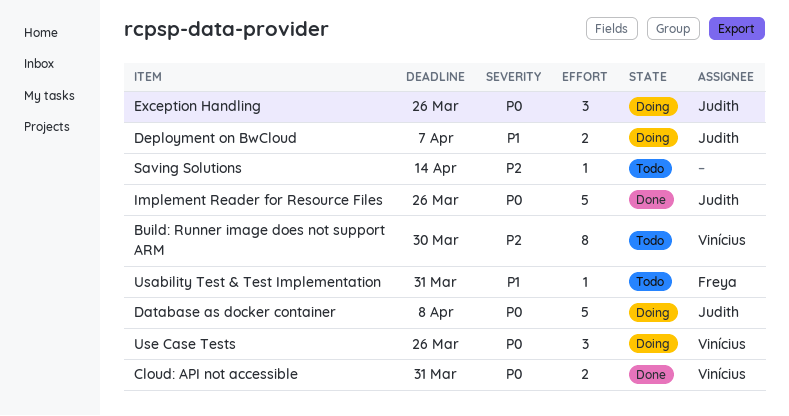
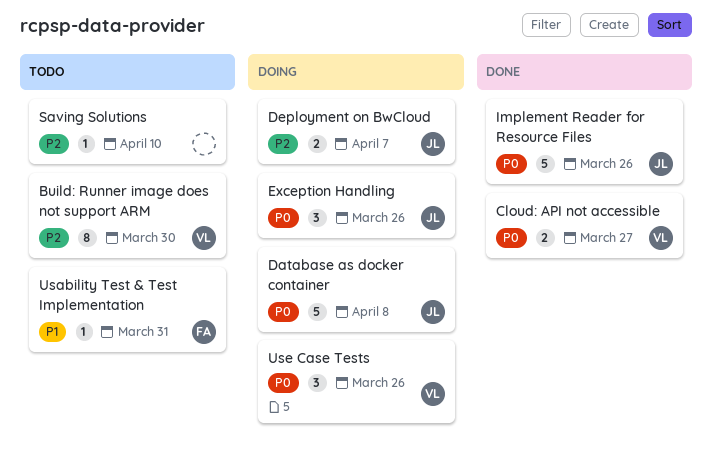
Cloud: API not accessible, due: Mar 31 -> Mar 27
Deployment on BwCloud, priority: P1 -> P2
Saving Solutions, due: Apr 14 -> Apr 10

